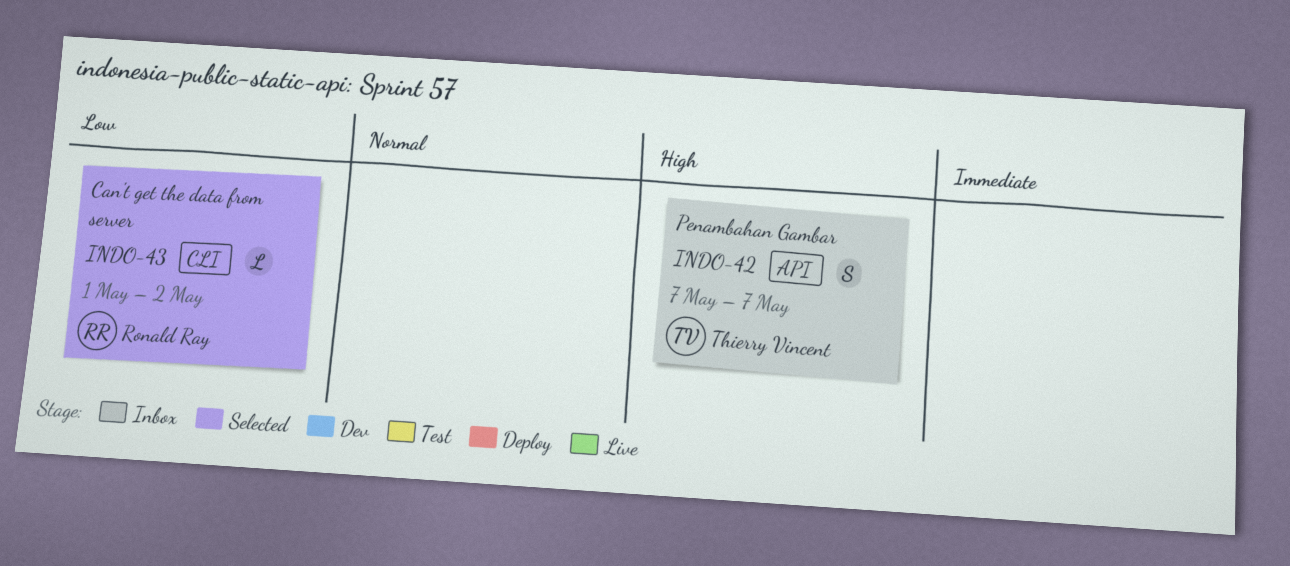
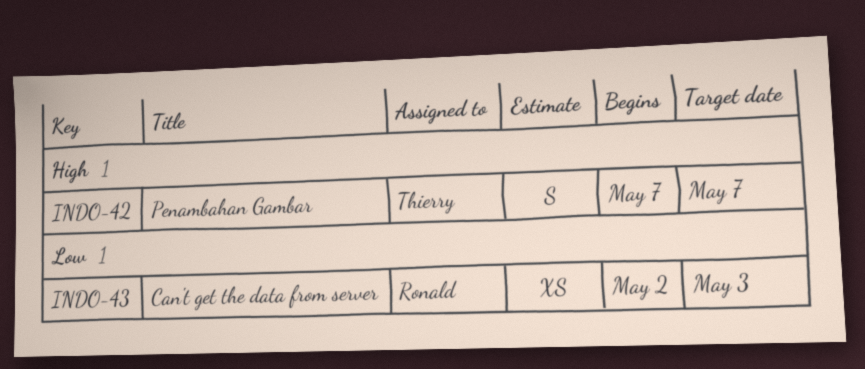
INDO-43, estimate: L -> XS
INDO-43, start: May 1 -> May 2
INDO-43, due: May 2 -> May 3

